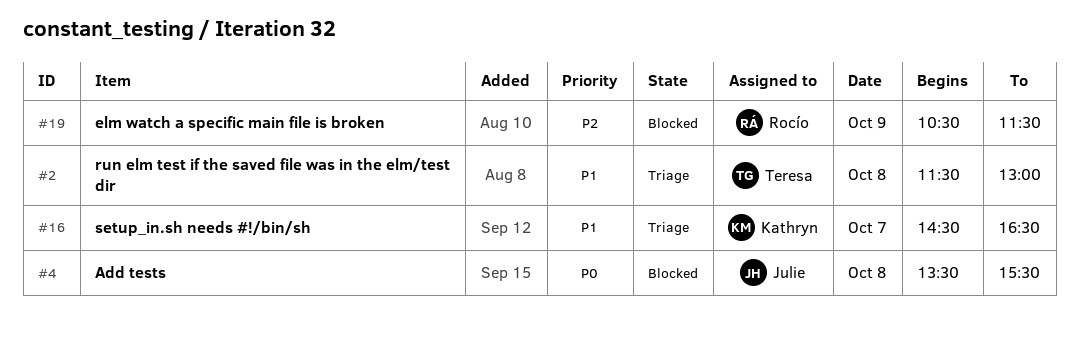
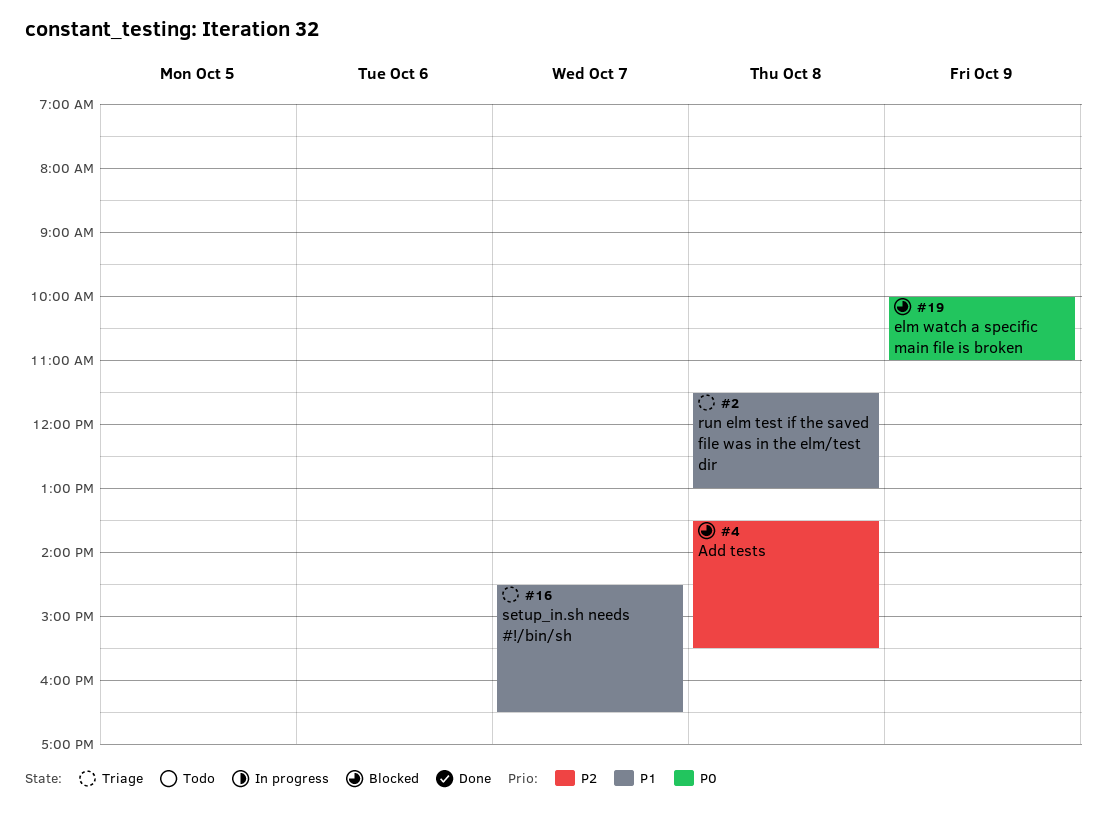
#4, priority: P0 -> P2
#19, priority: P2 -> P0
#19, begins: 10:30 -> 10:00
#19, ends: 11:30 -> 11:00

